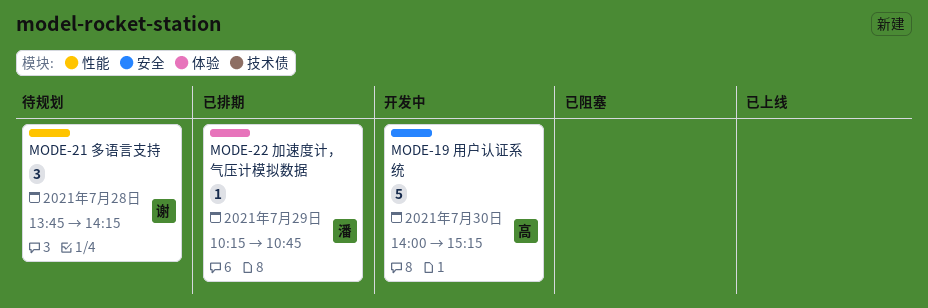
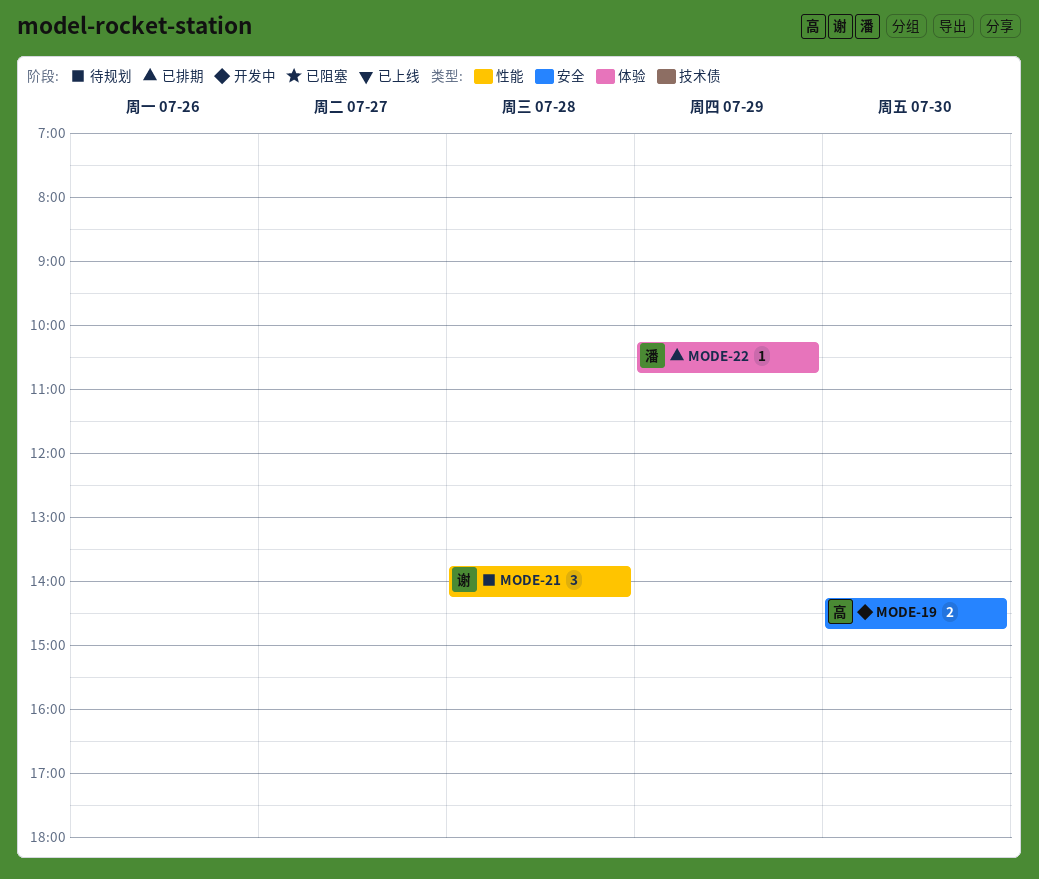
MODE-19, estimate: 5 -> 2
MODE-19, begins: 14:00 -> 14:15
MODE-19, ends: 15:15 -> 14:45

